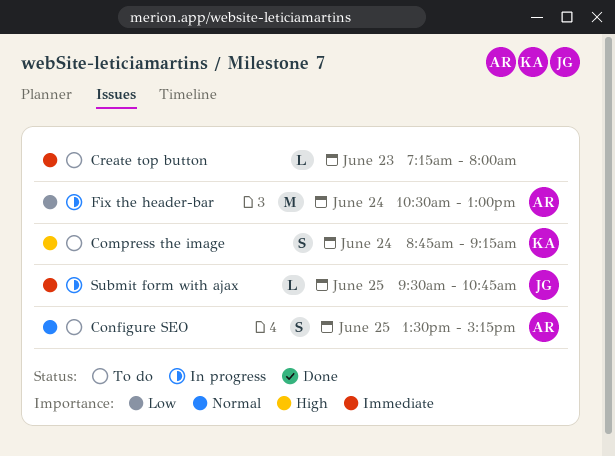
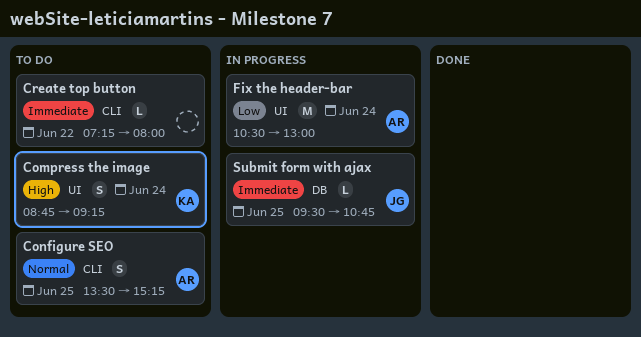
Create top button, day: Jun 23 -> Jun 22

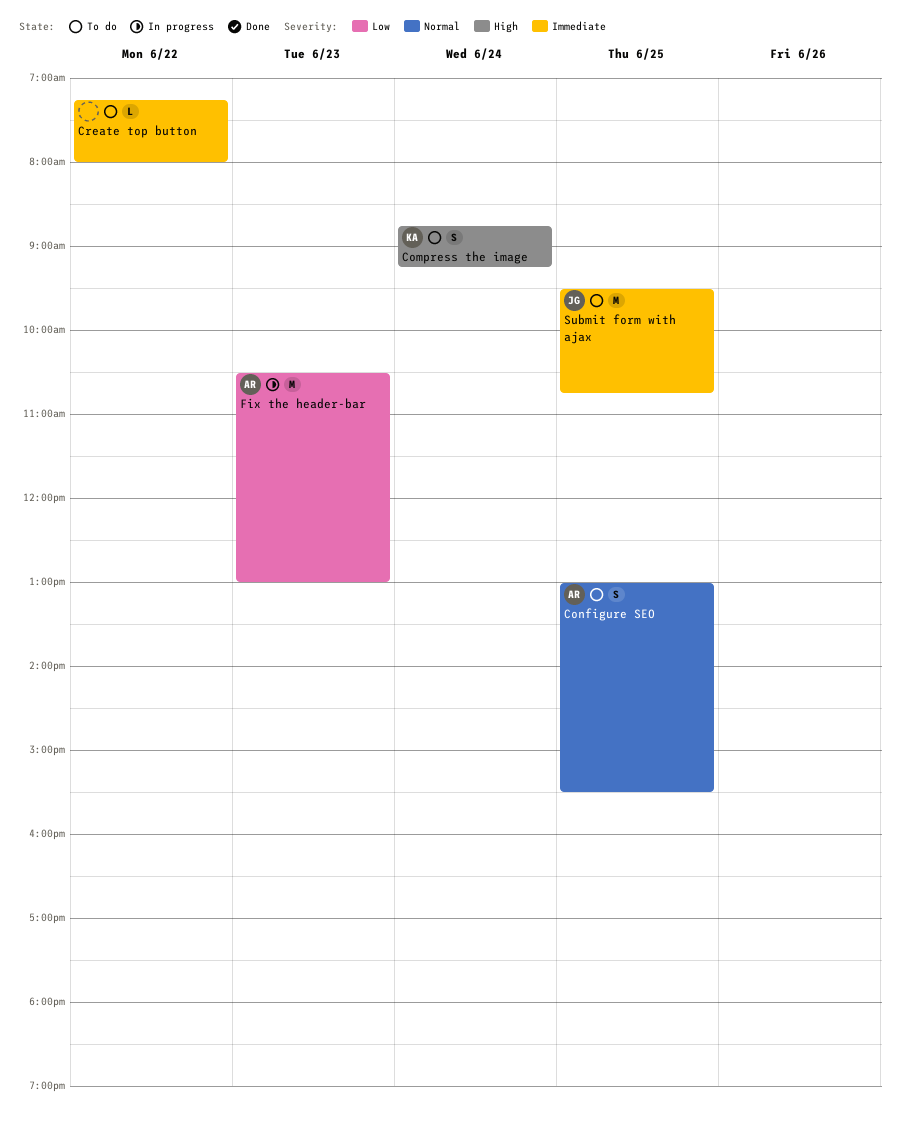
Configure SEO, begins: 13:30 -> 13:00
Configure SEO, ends: 15:15 -> 15:30
Fix the header-bar, day: Jun 24 -> Jun 23
Submit form with ajax, status: In progress -> To do
Submit form with ajax, estimate: L -> M

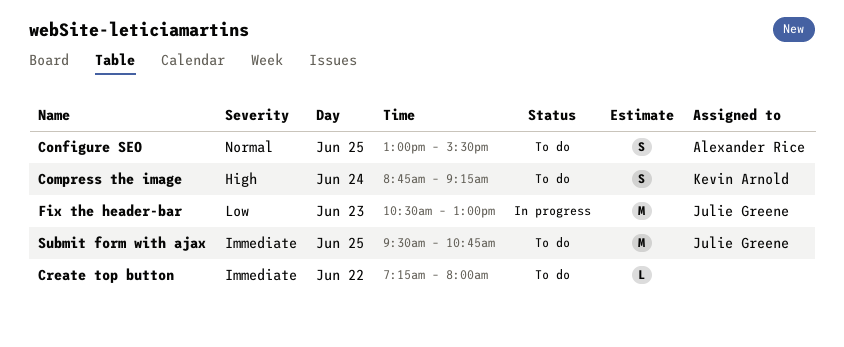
Fix the header-bar, owner: Alexander Rice -> Julie Greene

